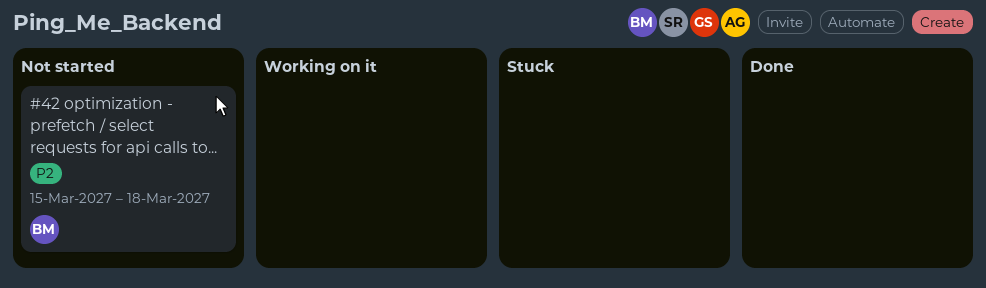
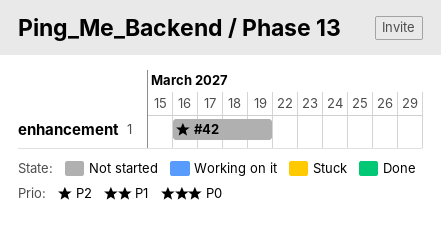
#42, start: Mar 15 -> Mar 16
#42, due: Mar 18 -> Mar 19

